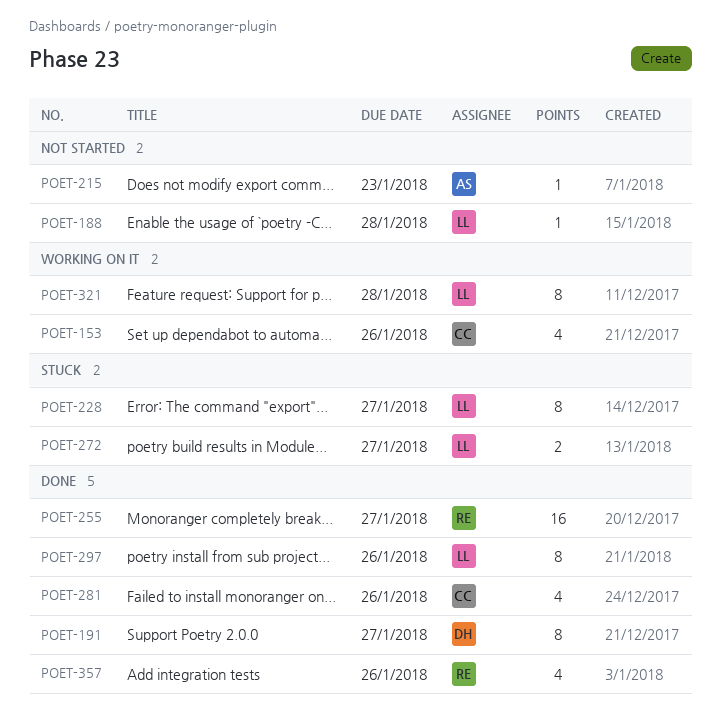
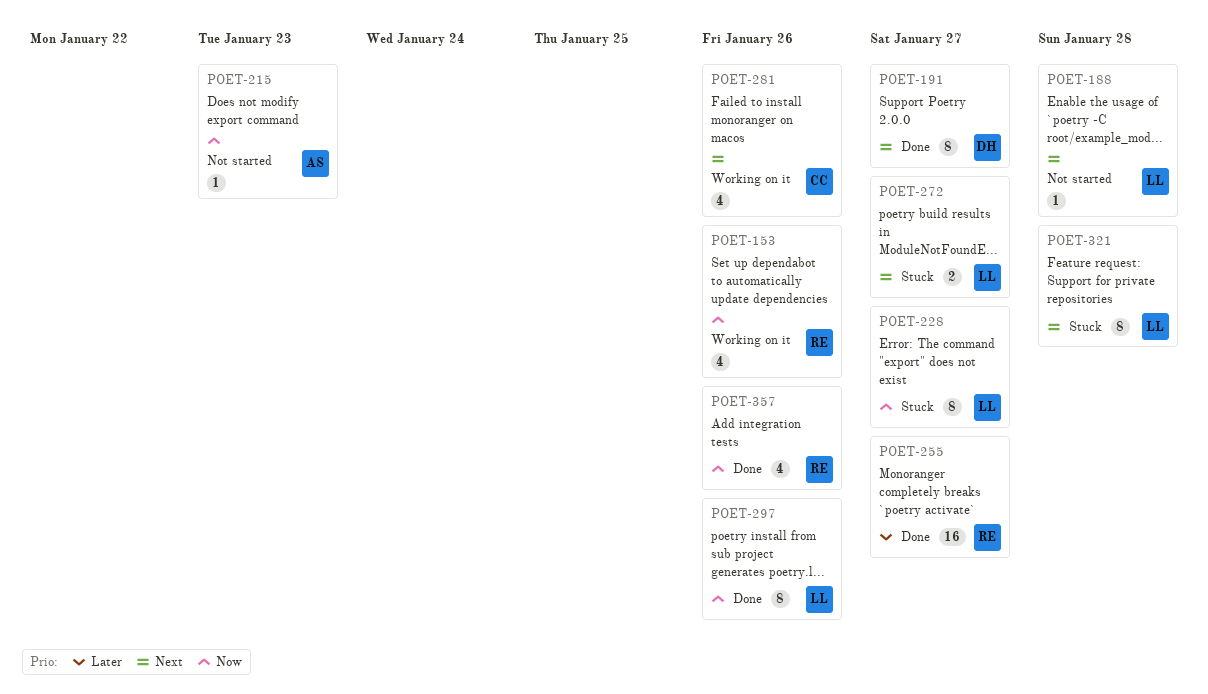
POET-153, owner: CC -> RE
POET-281, status: Done -> Working on it
POET-321, status: Working on it -> Stuck

